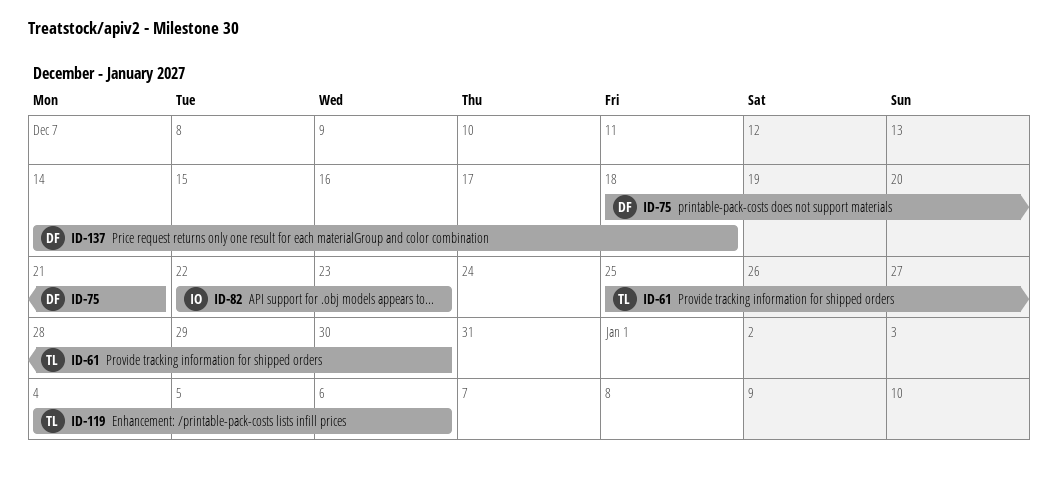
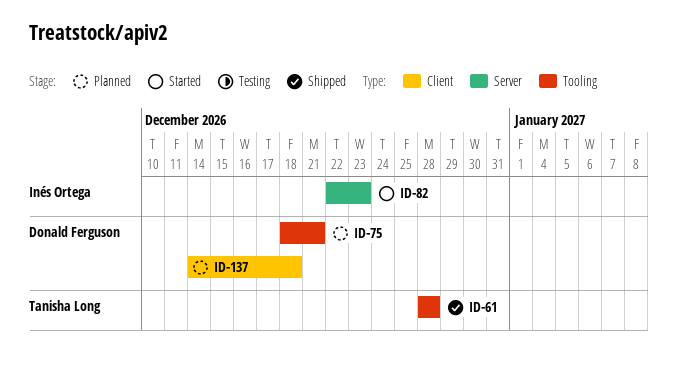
ID-61, start: Dec 25 -> Dec 28
ID-61, due: Dec 30 -> Dec 28
ID-119: present -> none

